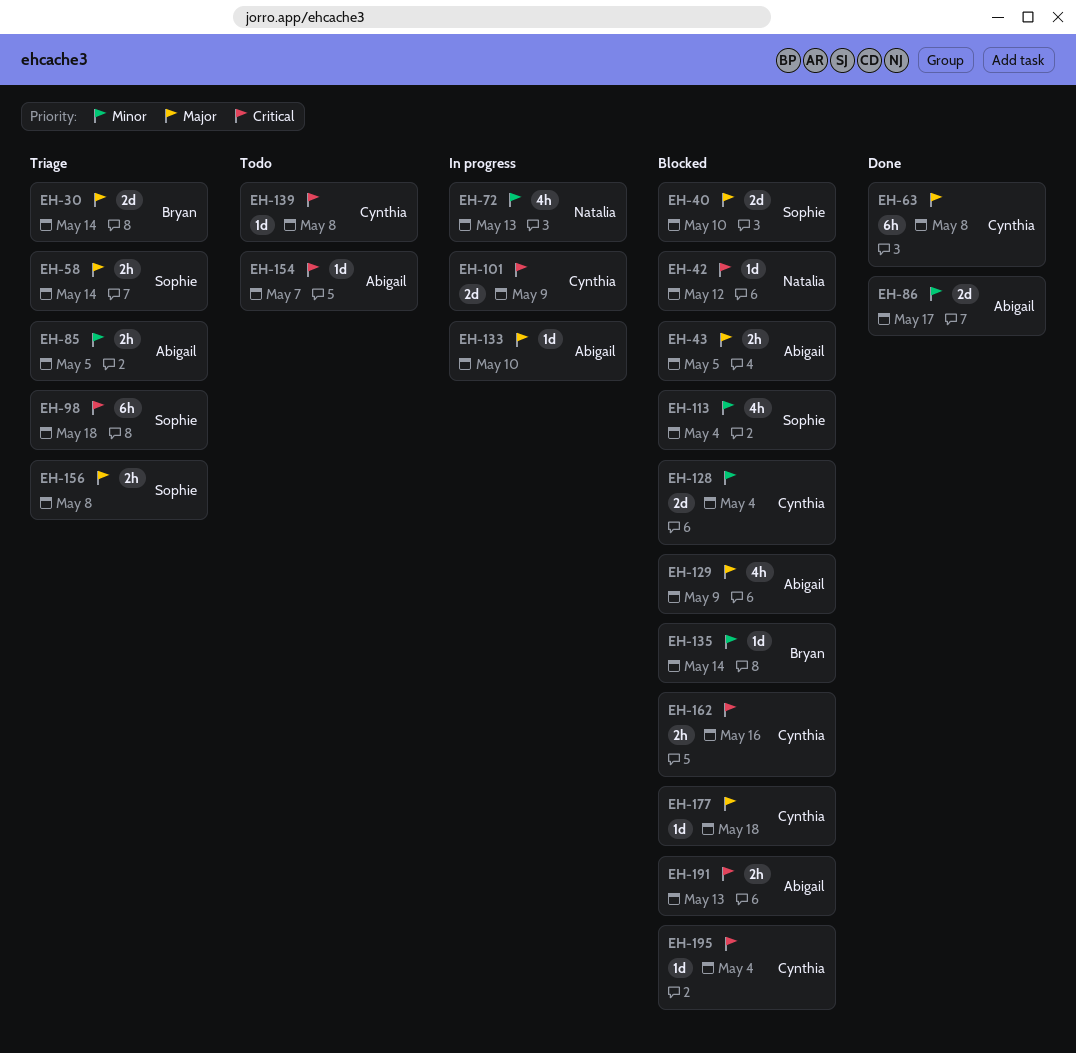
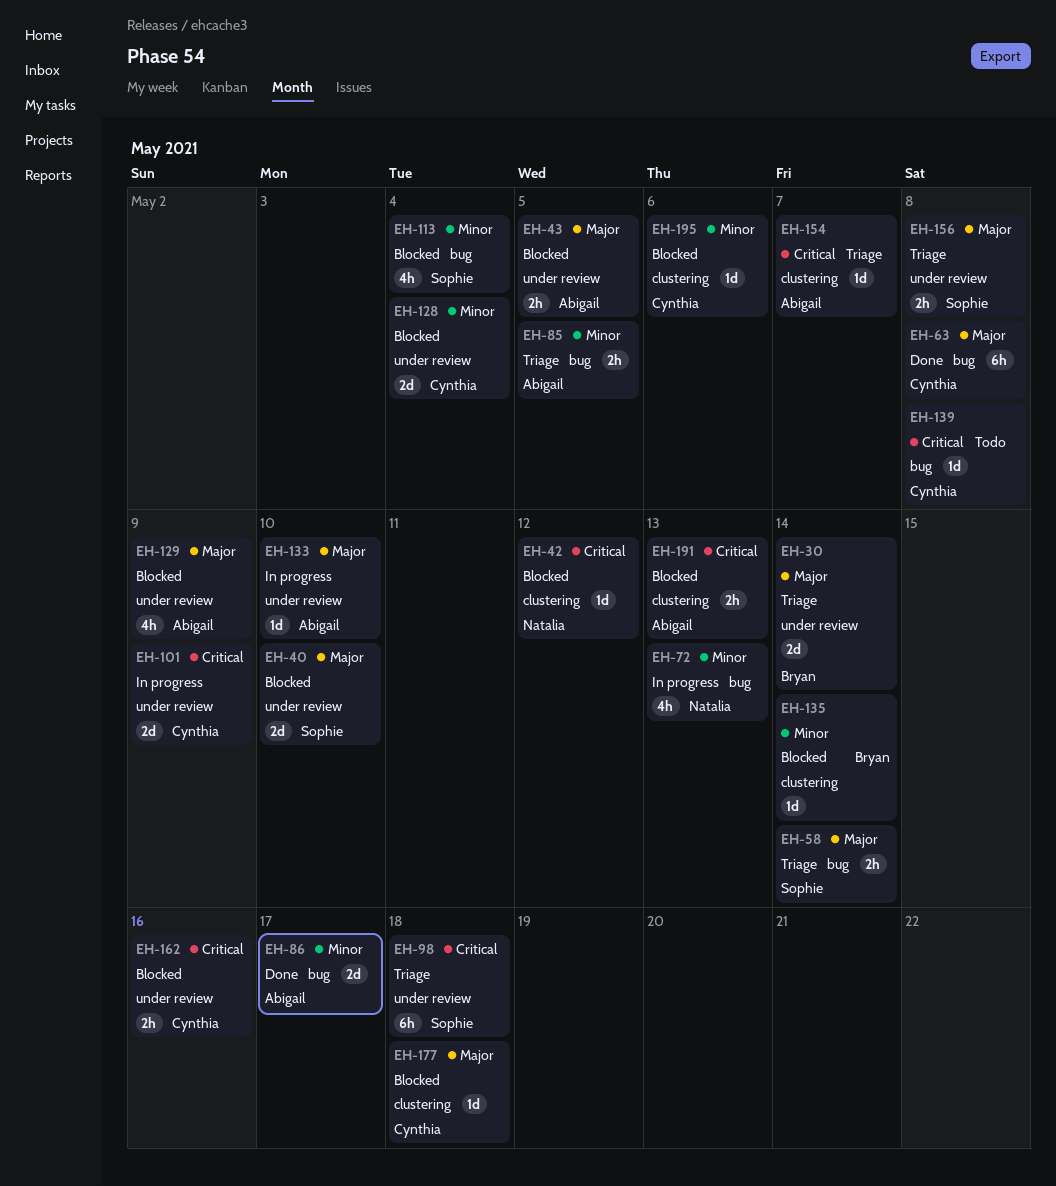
EH-154, status: Todo -> Triage
EH-195, priority: Critical -> Minor
EH-195, due: May 4 -> May 6

